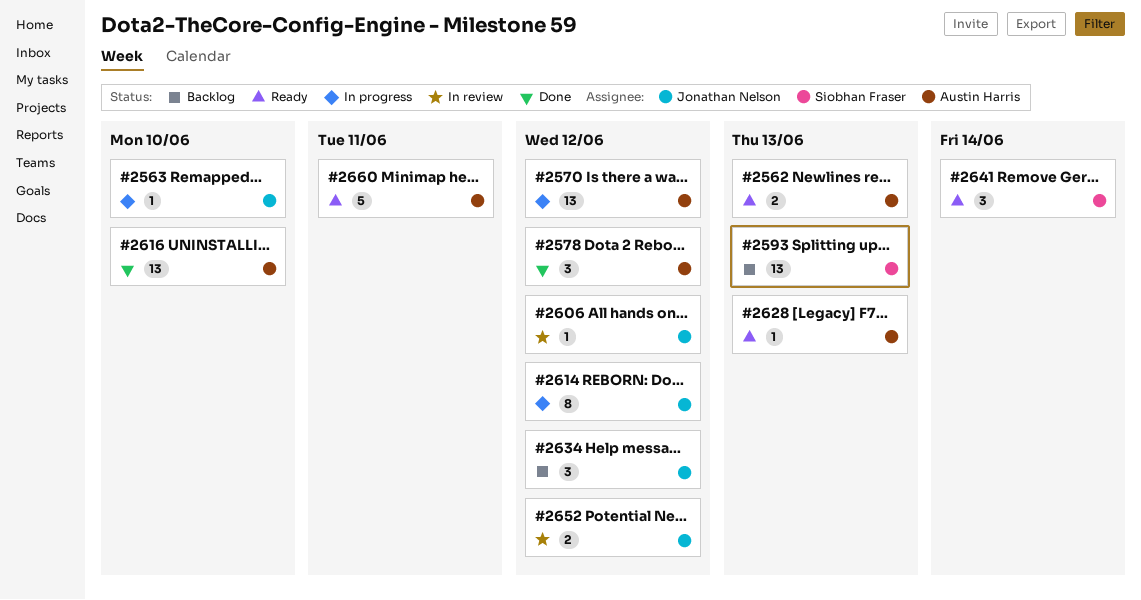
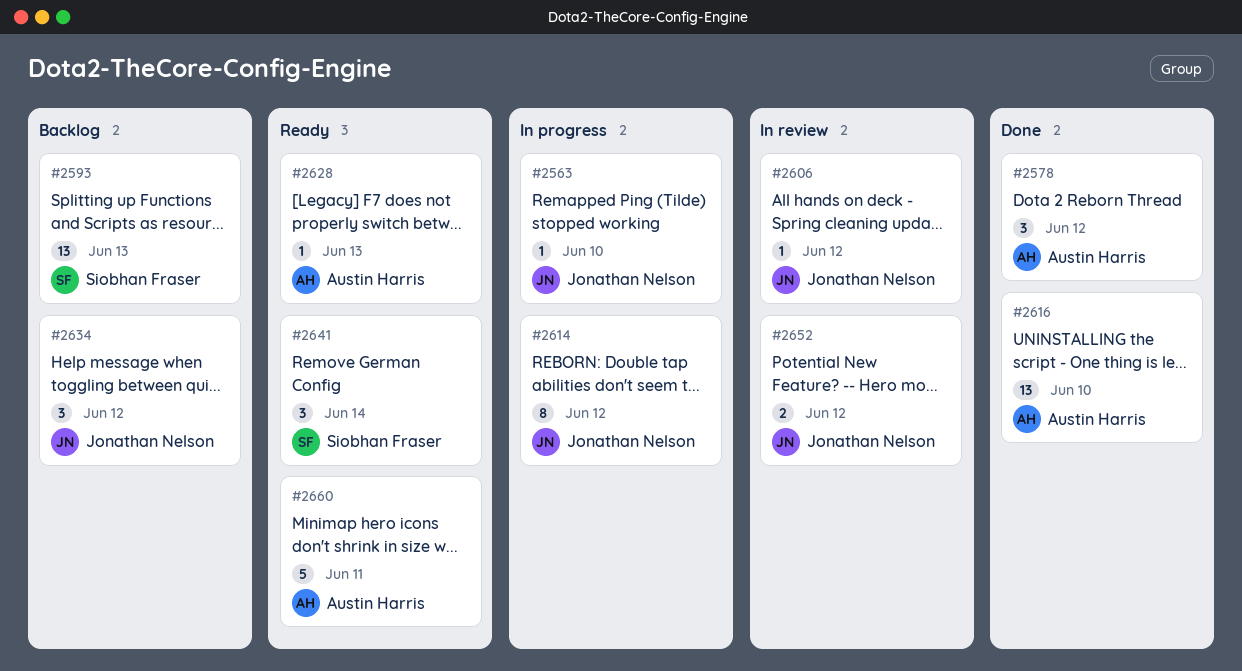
#2562: present -> none
#2570: present -> none

